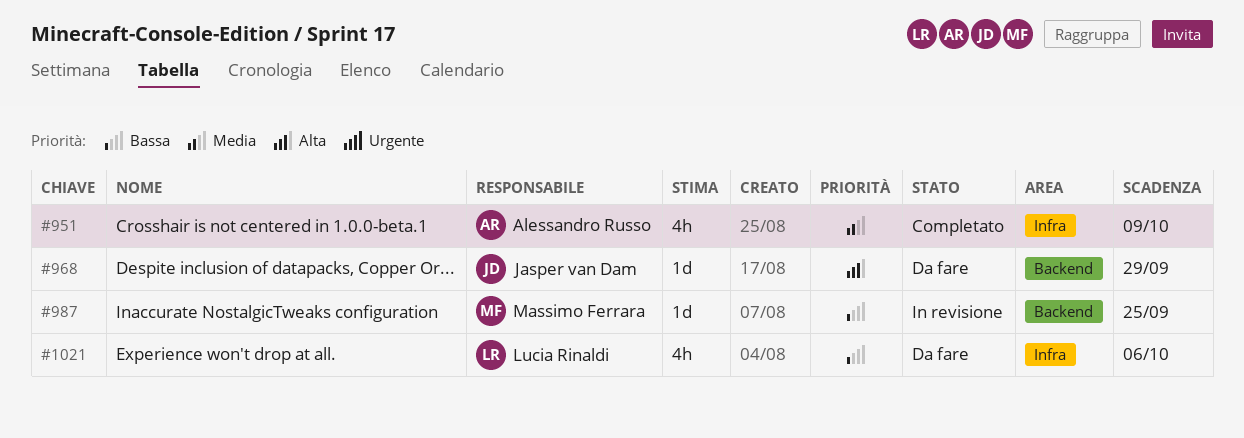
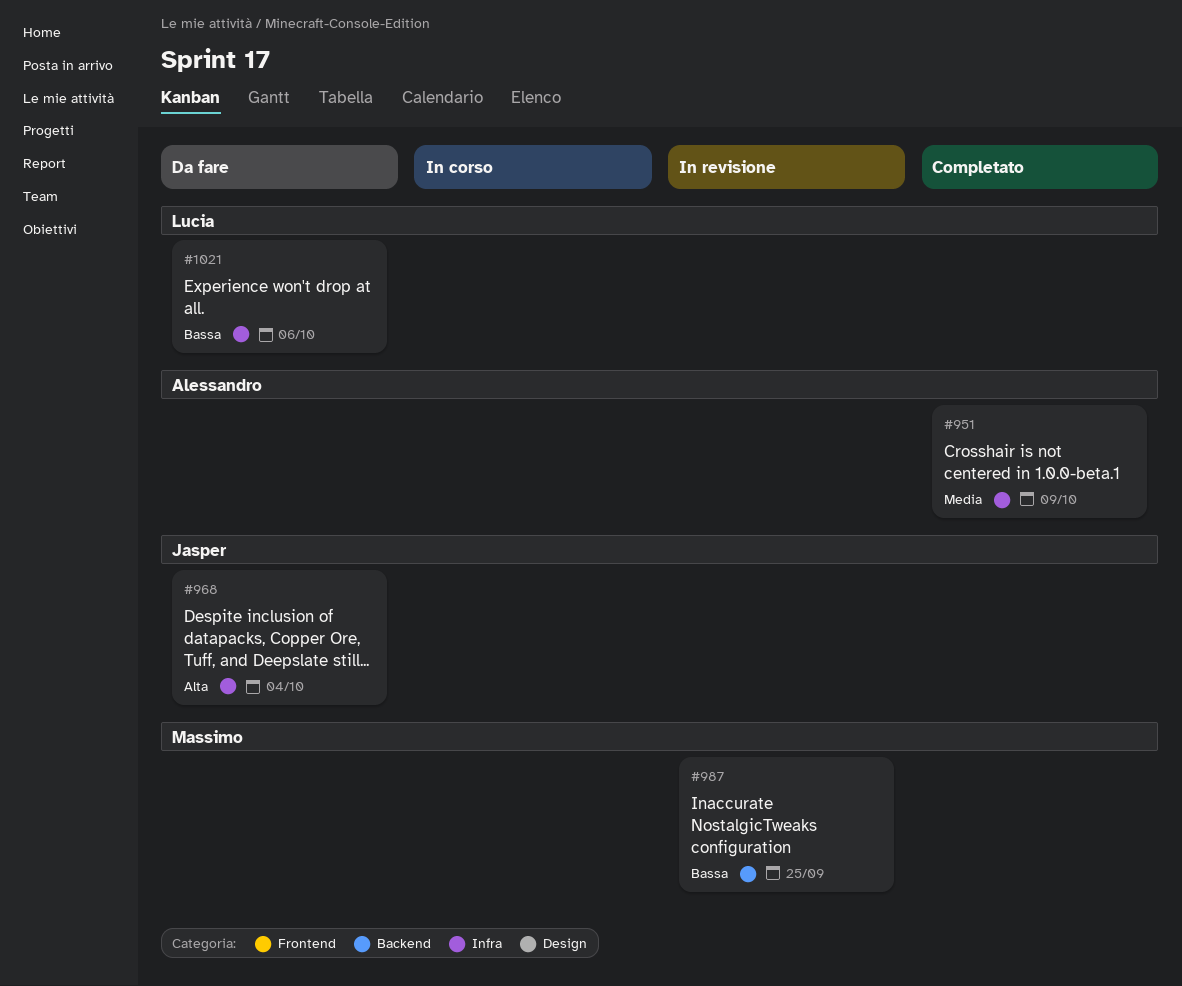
#968, label: Backend -> Infra
#968, due: Sep 29 -> Oct 4

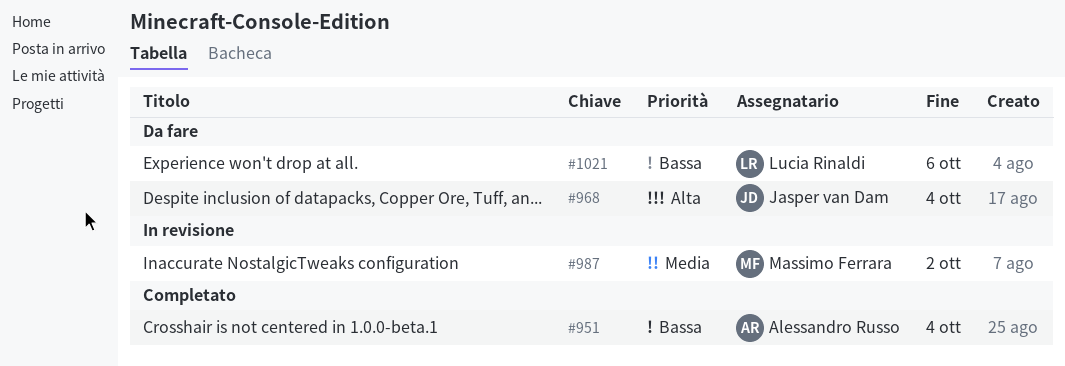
#951, priority: Media -> Bassa
#951, due: Oct 9 -> Oct 4
#987, priority: Bassa -> Media
#987, due: Sep 25 -> Oct 2

